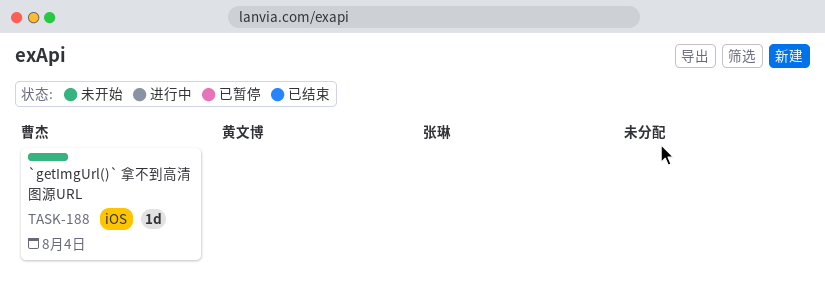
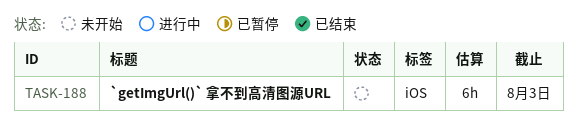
TASK-188, estimate: 1d -> 6h
TASK-188, due: Aug 4 -> Aug 3

